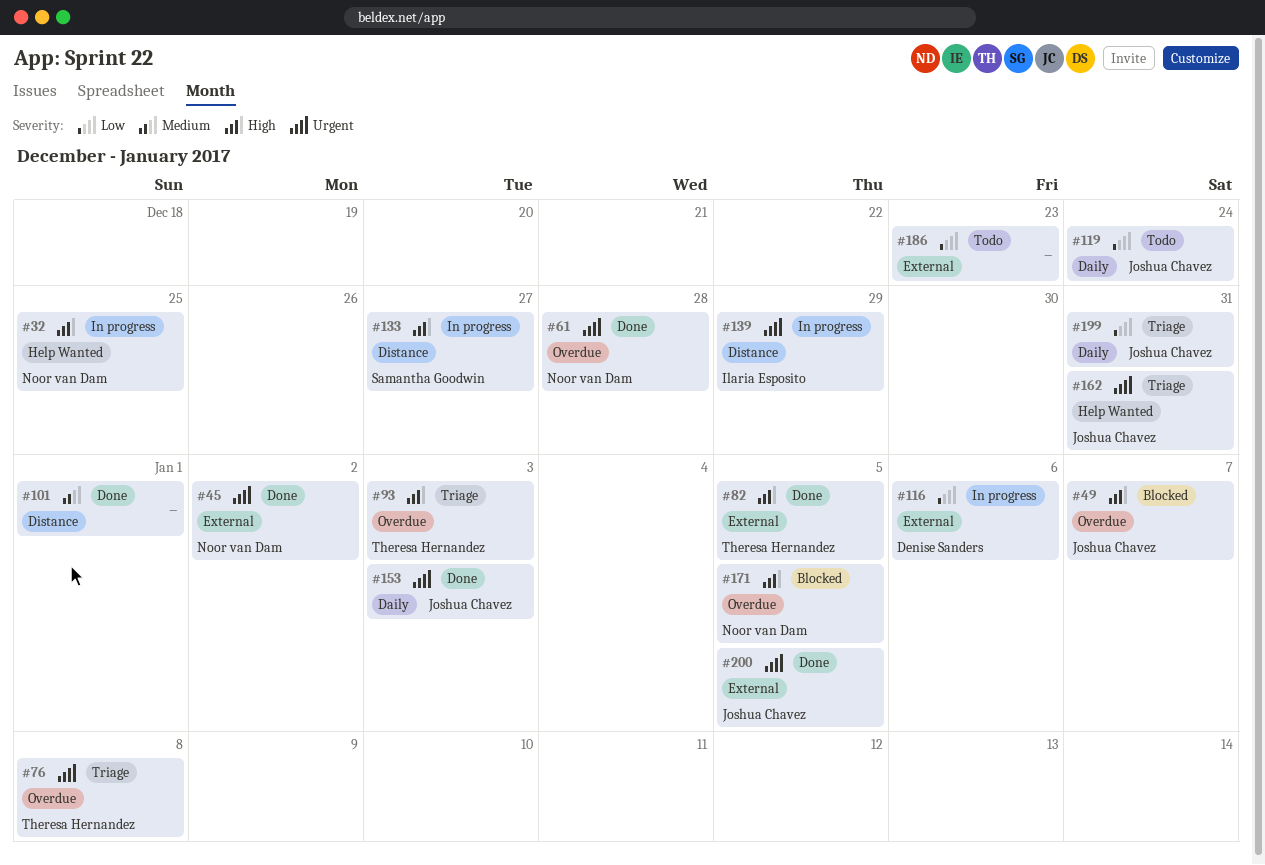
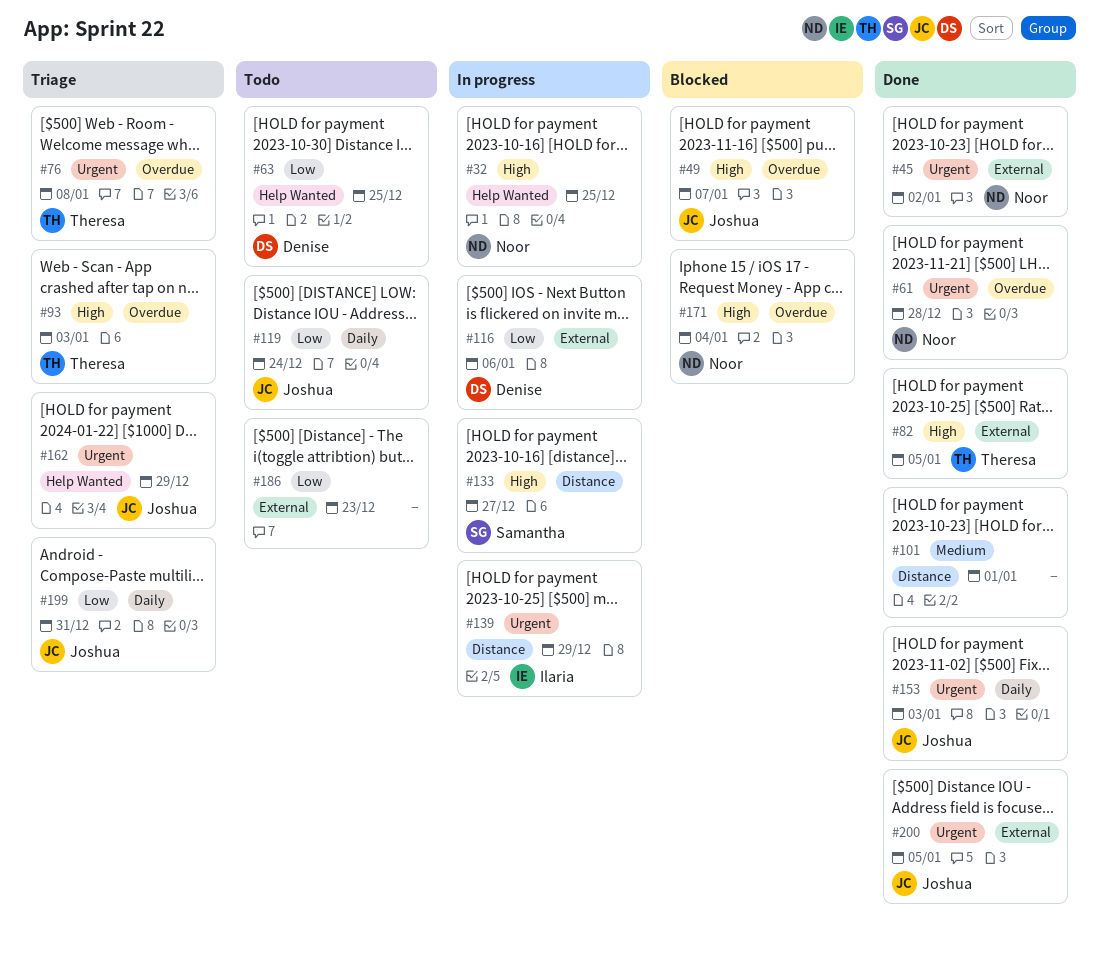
#63: none -> present
#162, due: Dec 31 -> Dec 29
#171, due: Jan 5 -> Jan 4

